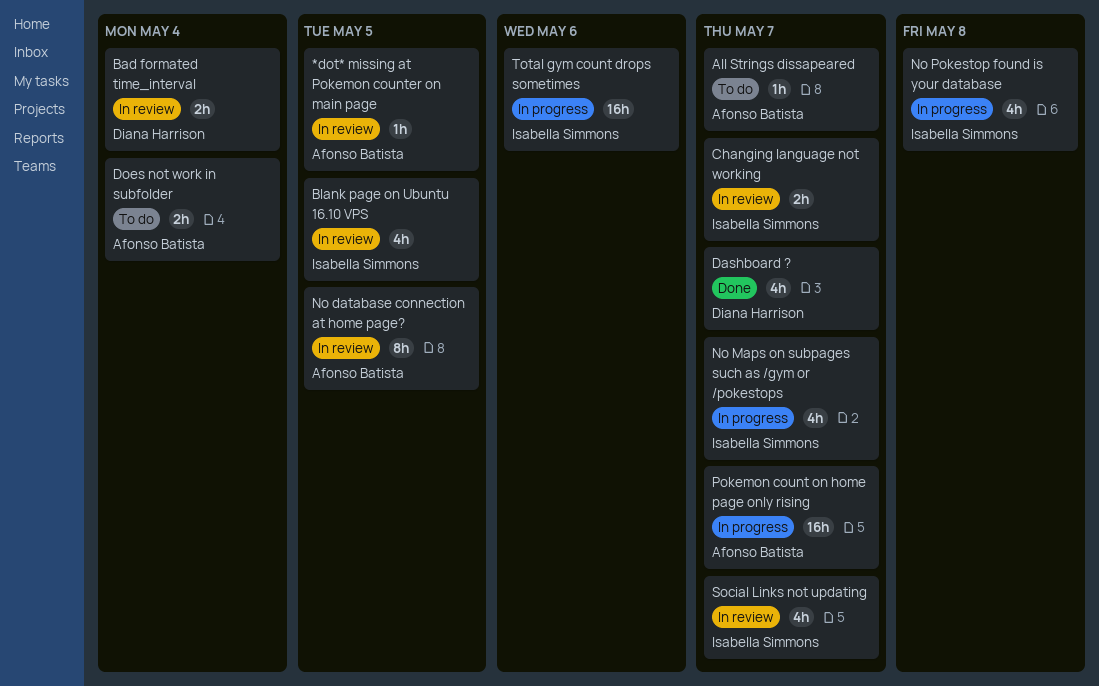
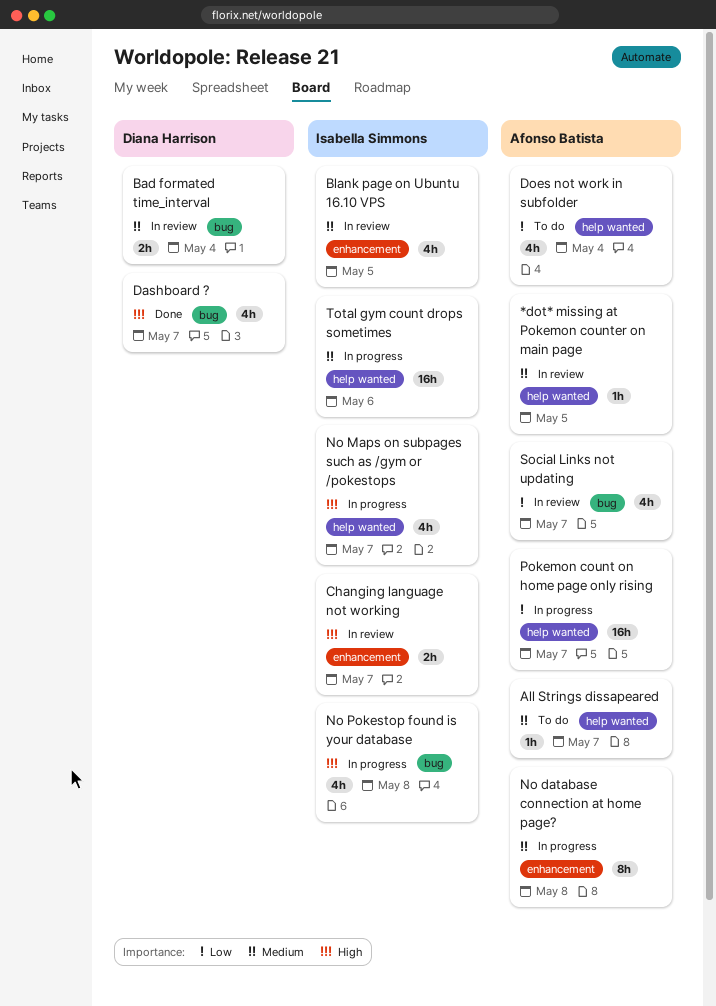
Does not work in subfolder, estimate: 2h -> 4h
No database connection at home page?, status: In review -> In progress
No database connection at home page?, due: May 5 -> May 8
Social Links not updating, owner: Isabella Simmons -> Afonso Batista

